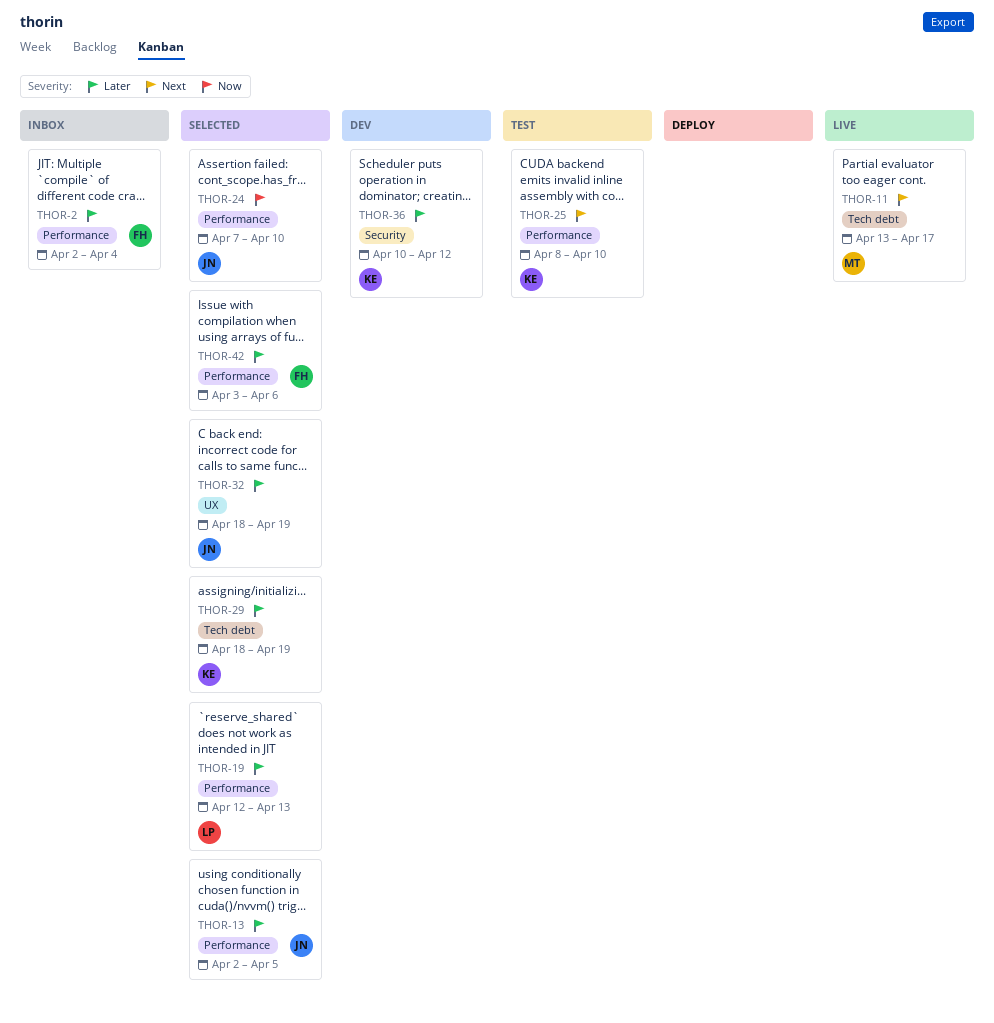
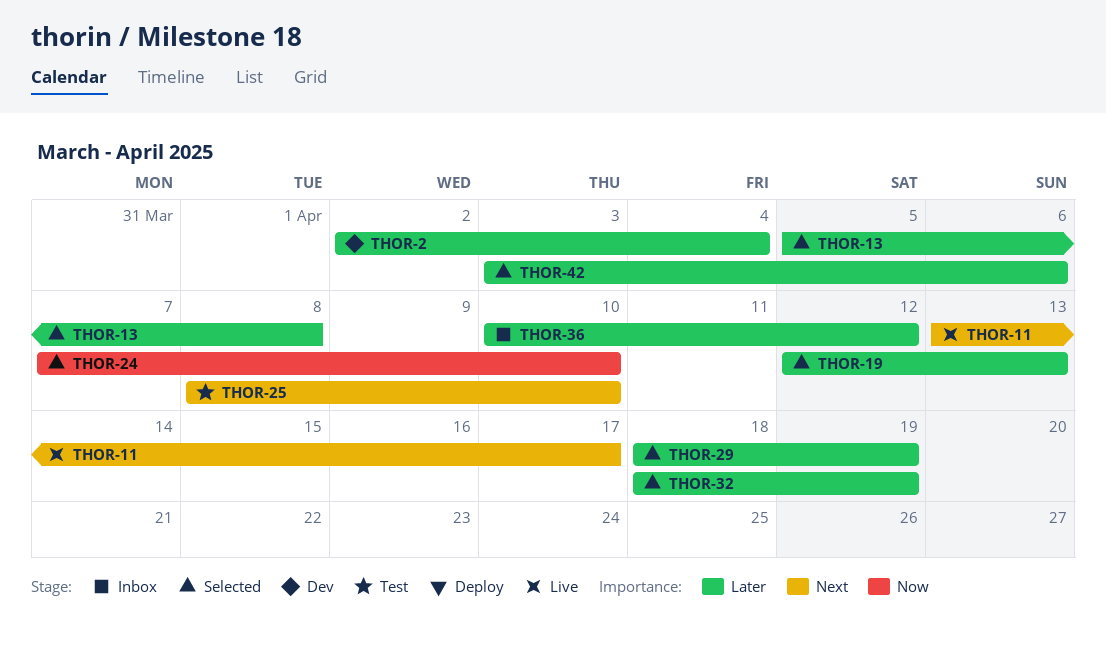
THOR-2, status: Inbox -> Dev
THOR-13, start: Apr 2 -> Apr 5
THOR-13, due: Apr 5 -> Apr 8
THOR-36, status: Dev -> Inbox

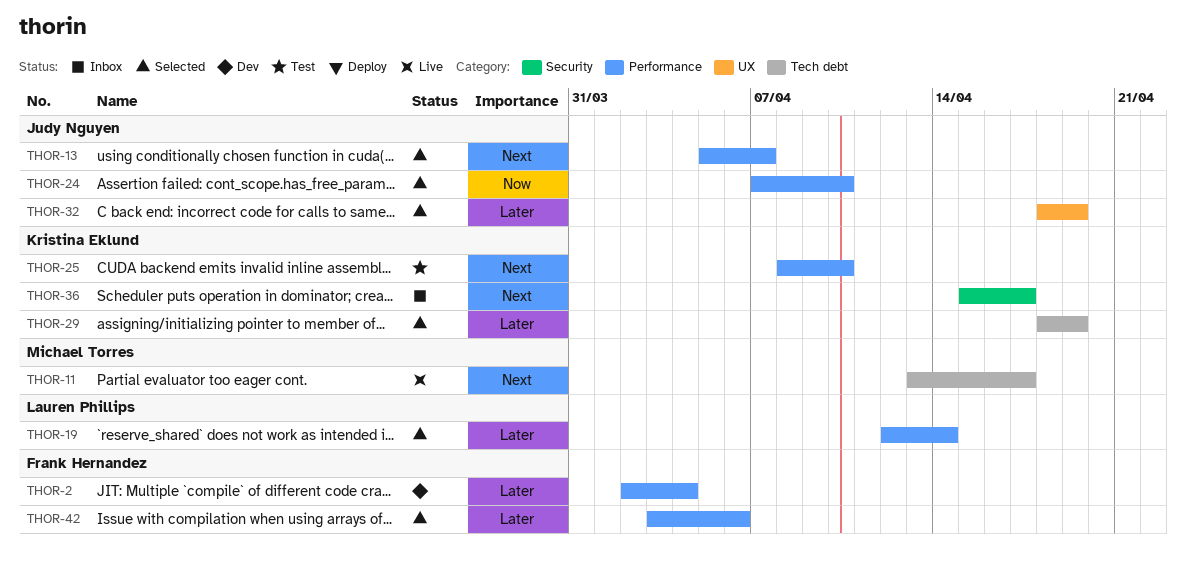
THOR-13, priority: Later -> Next
THOR-13, due: Apr 8 -> Apr 7
THOR-19, due: Apr 13 -> Apr 14
THOR-36, priority: Later -> Next
THOR-36, start: Apr 10 -> Apr 15
THOR-36, due: Apr 12 -> Apr 17

